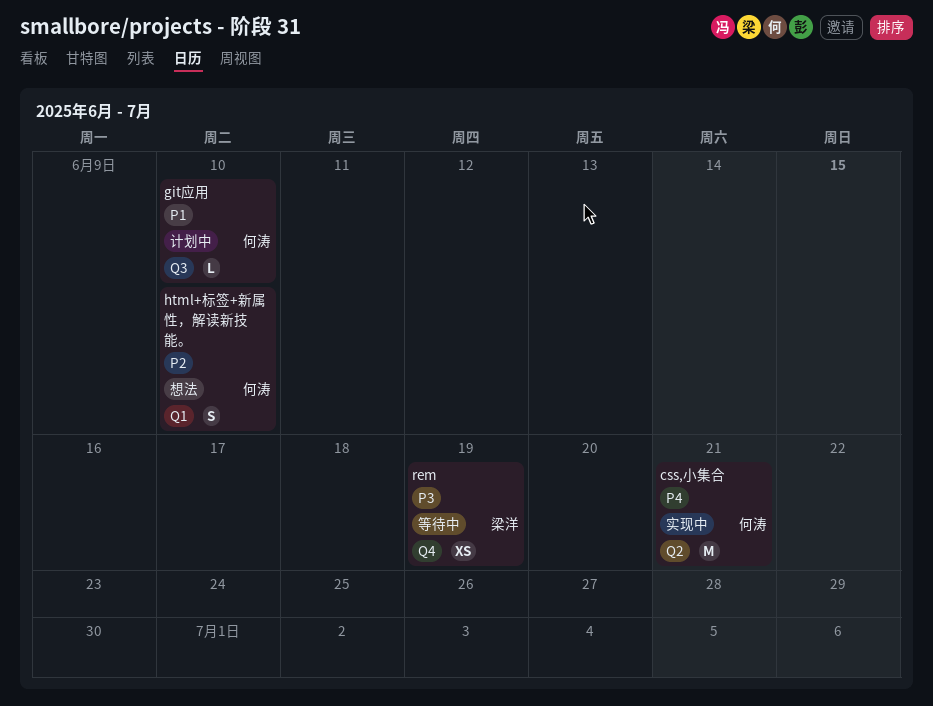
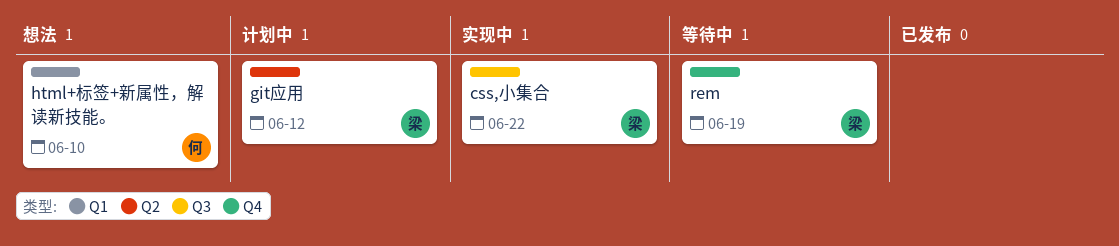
css,小集合, owner: 何涛 -> 梁洋
css,小集合, label: Q2 -> Q3
css,小集合, due: Jun 21 -> Jun 22
git应用, owner: 何涛 -> 梁洋
git应用, label: Q3 -> Q2
git应用, due: Jun 10 -> Jun 12

